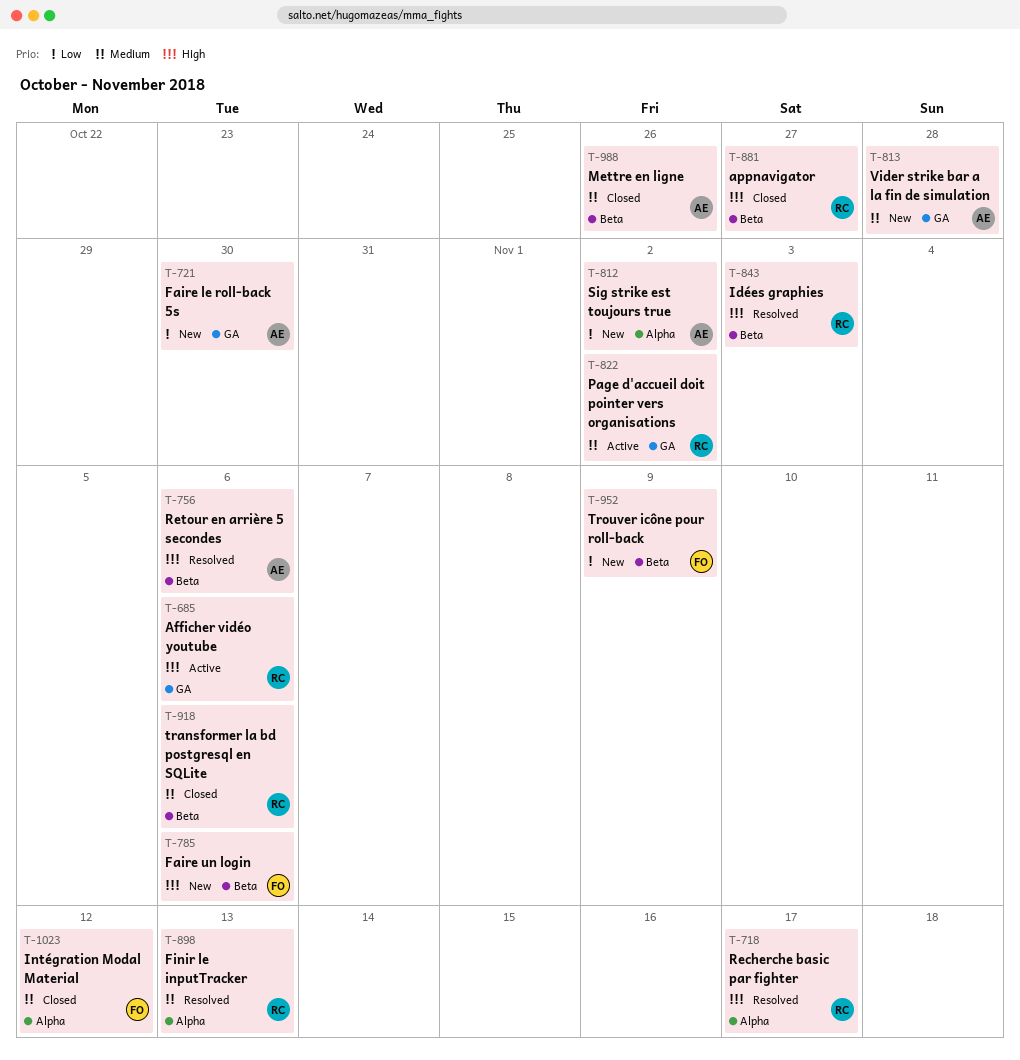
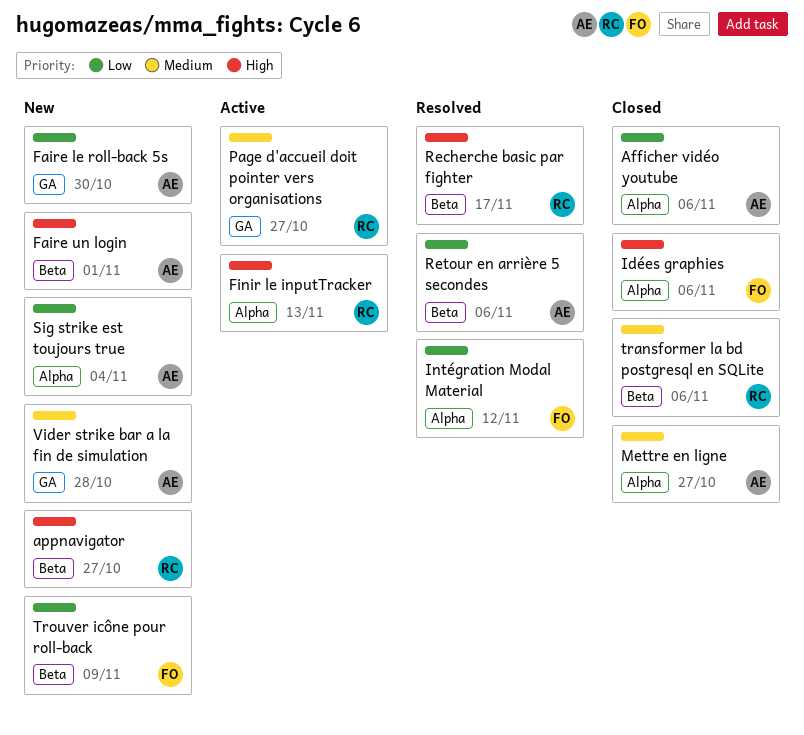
Afficher vidéo youtube, status: Active -> Closed
Afficher vidéo youtube, owner: RC -> AE
Afficher vidéo youtube, priority: High -> Low
Afficher vidéo youtube, label: GA -> Alpha
appnavigator, status: Closed -> New
Faire un login, owner: FO -> AE
Faire un login, due: Nov 6 -> Nov 1
Finir le inputTracker, status: Resolved -> Active
Finir le inputTracker, priority: Medium -> High
Idées graphies, status: Resolved -> Closed
Idées graphies, owner: RC -> FO
Idées graphies, label: Beta -> Alpha
Idées graphies, due: Nov 3 -> Nov 6
Intégration Modal Material, status: Closed -> Resolved
Intégration Modal Material, priority: Medium -> Low
Mettre en ligne, label: Beta -> Alpha
Mettre en ligne, due: Oct 26 -> Oct 27
Page d'accueil doit pointer vers organisations, due: Nov 2 -> Oct 27
Recherche basic par fighter, label: Alpha -> Beta
Retour en arrière 5 secondes, priority: High -> Low
Sig strike est toujours true, due: Nov 2 -> Nov 4

